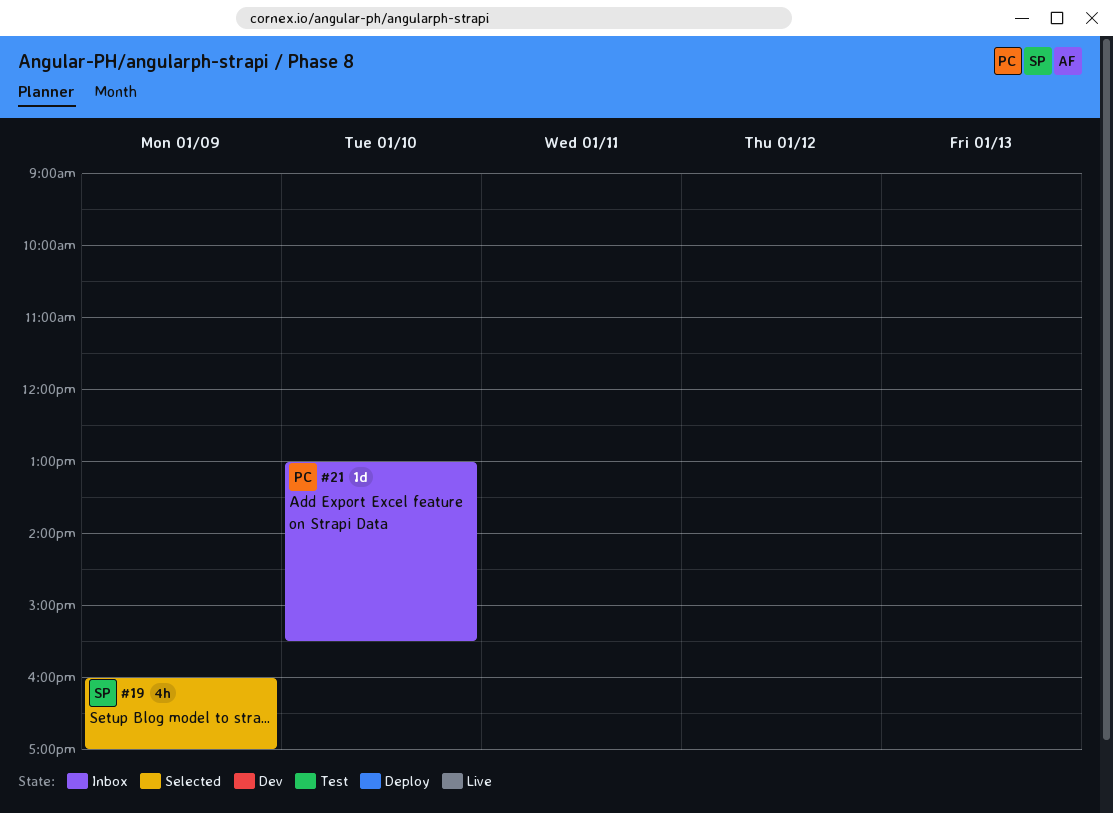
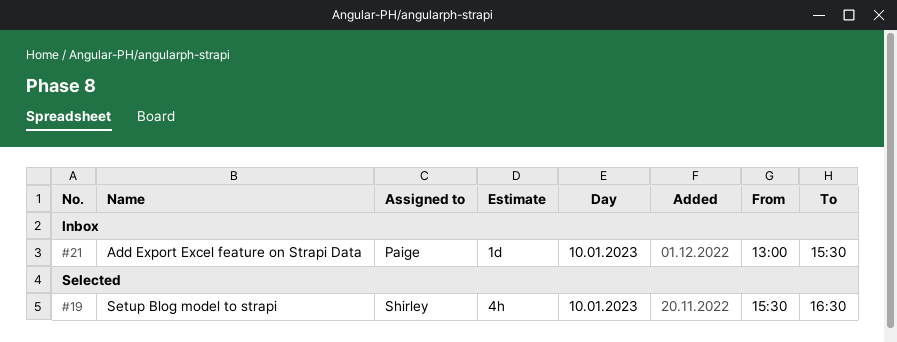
#19, day: Jan 9 -> Jan 10
#19, begins: 16:00 -> 15:30
#19, ends: 17:00 -> 16:30

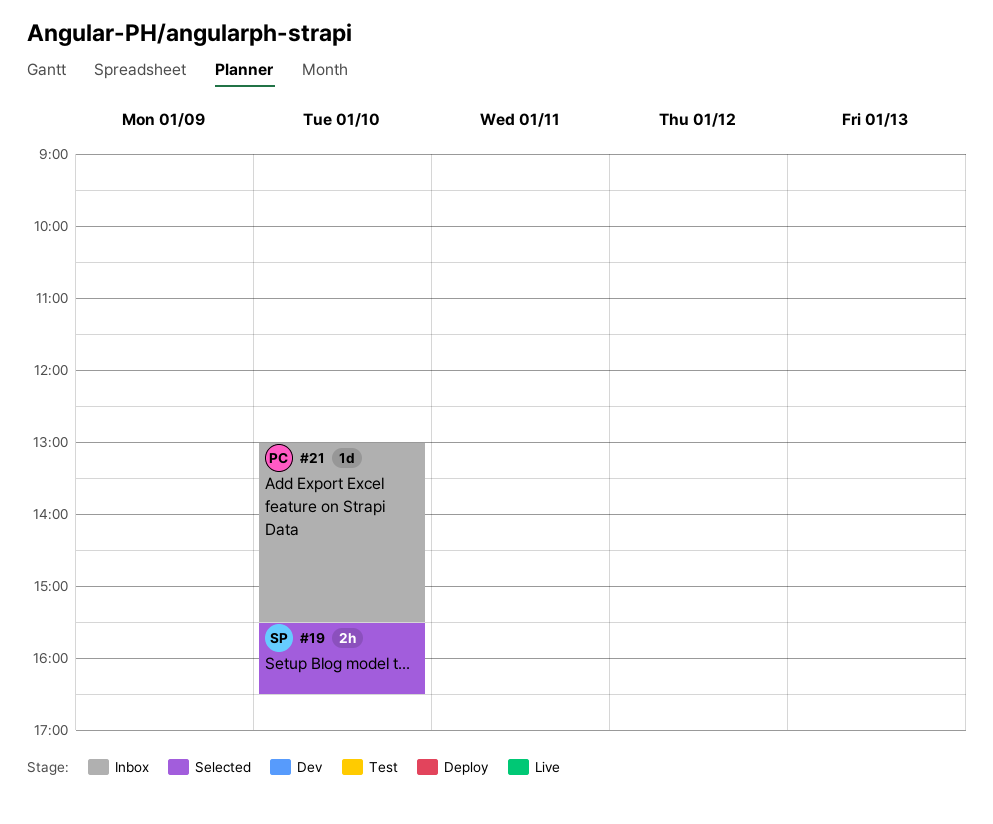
#19, estimate: 4h -> 2h

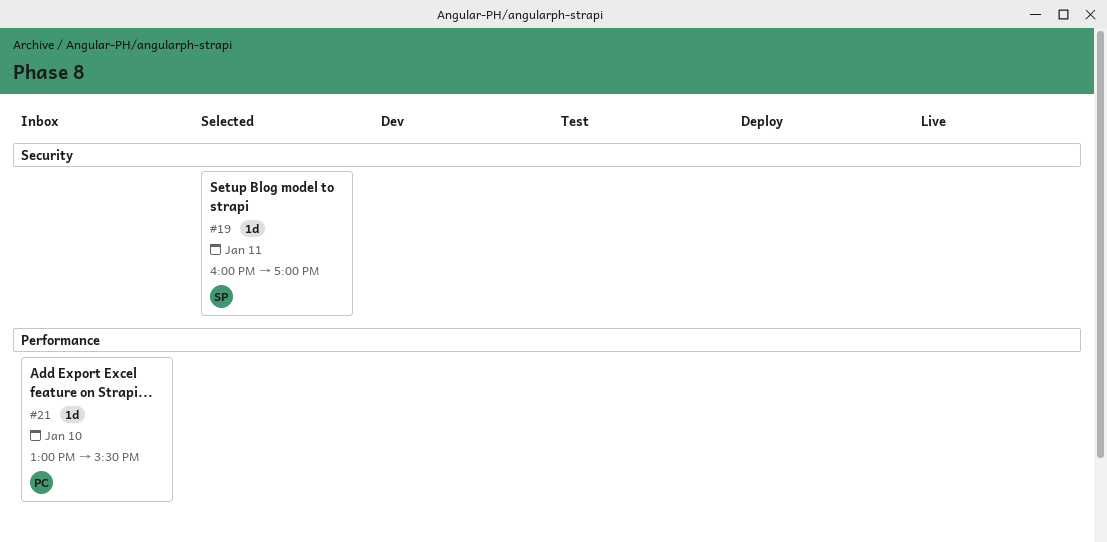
#19, estimate: 2h -> 1d
#19, day: Jan 10 -> Jan 11
#19, begins: 15:30 -> 16:00
#19, ends: 16:30 -> 17:00

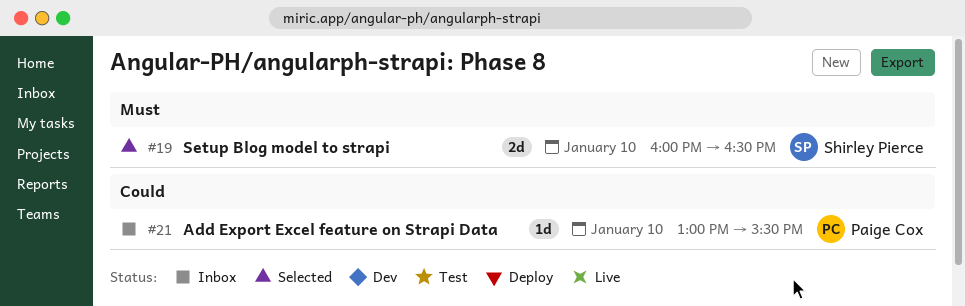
#19, estimate: 1d -> 2d
#19, day: Jan 11 -> Jan 10
#19, ends: 17:00 -> 16:30

